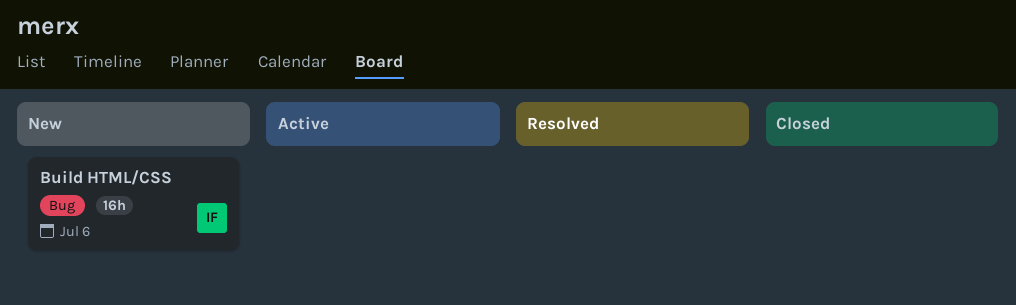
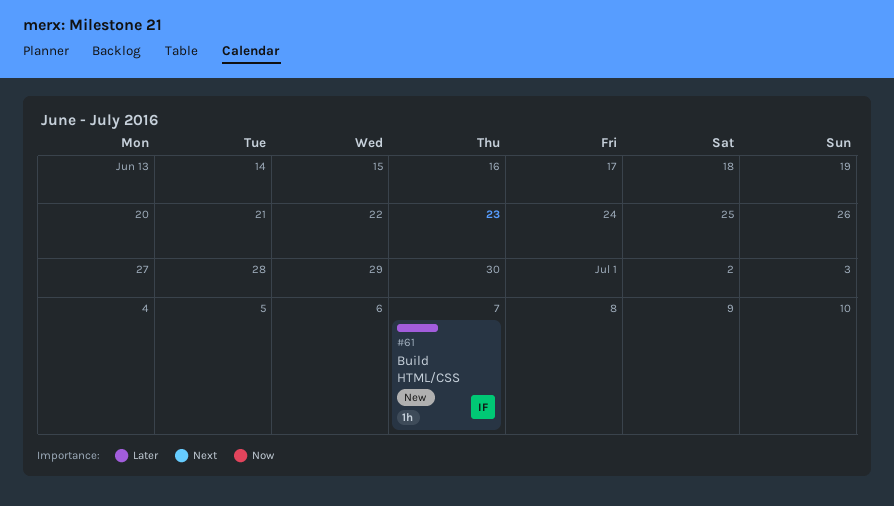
Build HTML/CSS, estimate: 16h -> 1h
Build HTML/CSS, due: Jul 6 -> Jul 7

